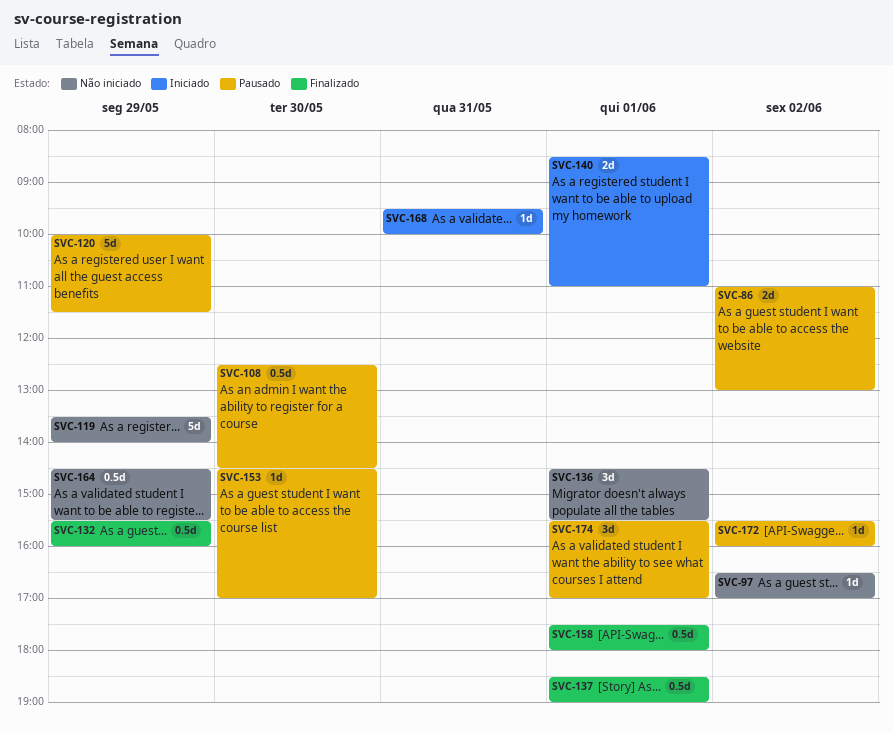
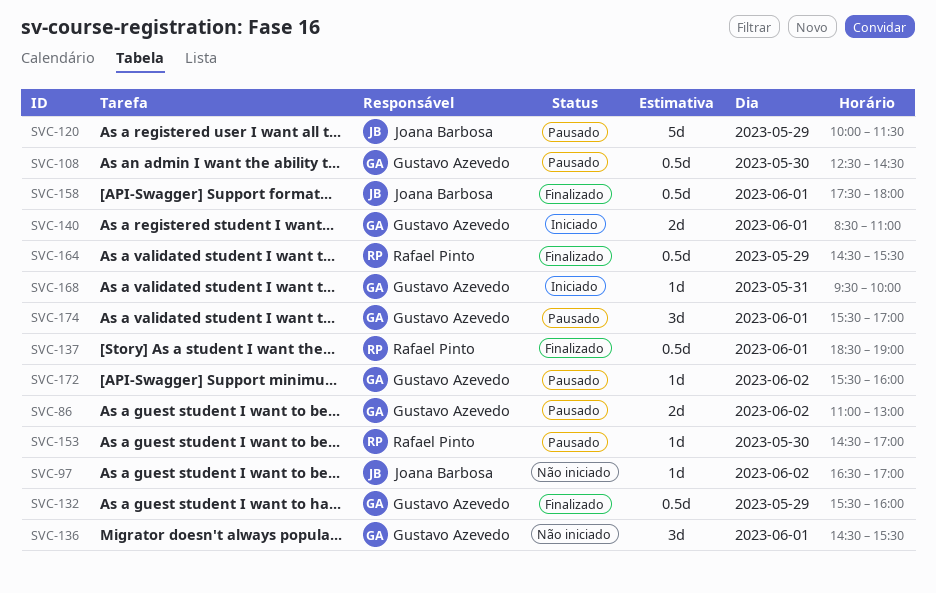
SVC-119: present -> none
SVC-164, status: Não iniciado -> Finalizado

